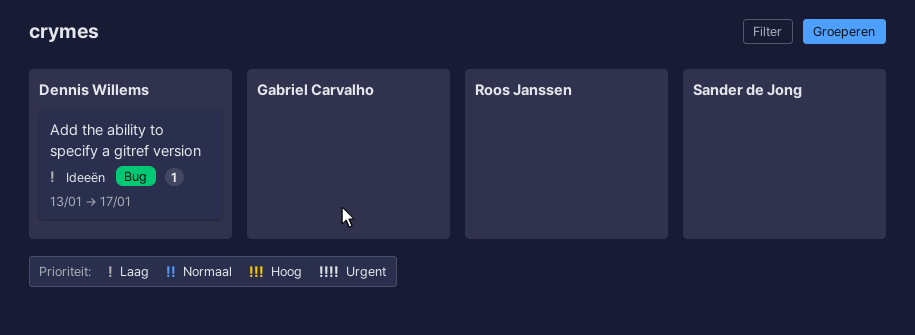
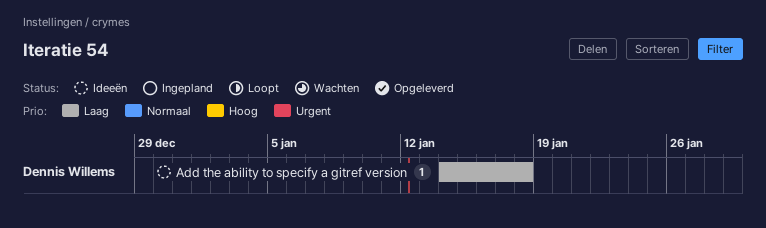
Add the ability to specify a gitref version, start: Jan 13 -> Jan 14
Add the ability to specify a gitref version, due: Jan 17 -> Jan 18

